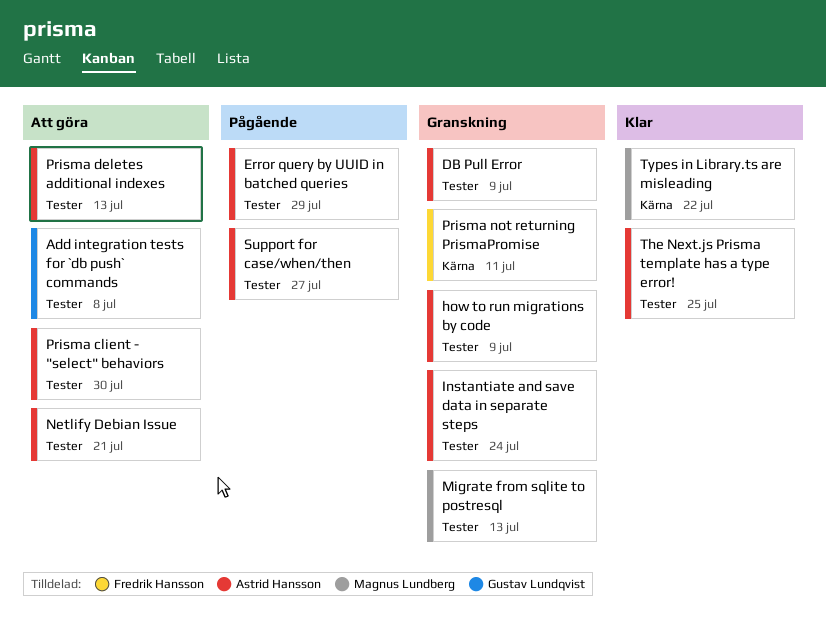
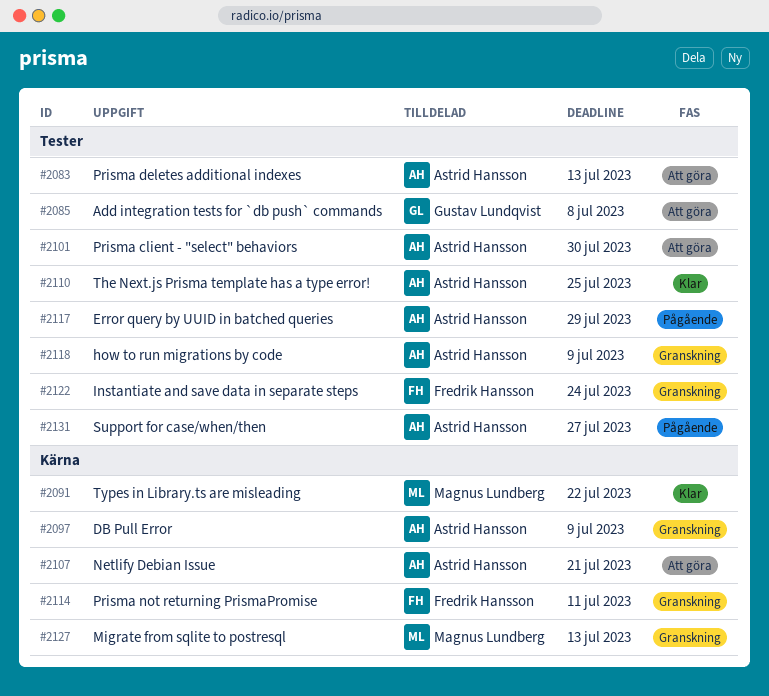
DB Pull Error, label: Tester -> Kärna
Instantiate and save data in separate steps, owner: Astrid Hansson -> Fredrik Hansson
Migrate from sqlite to postresql, label: Tester -> Kärna
Netlify Debian Issue, label: Tester -> Kärna

